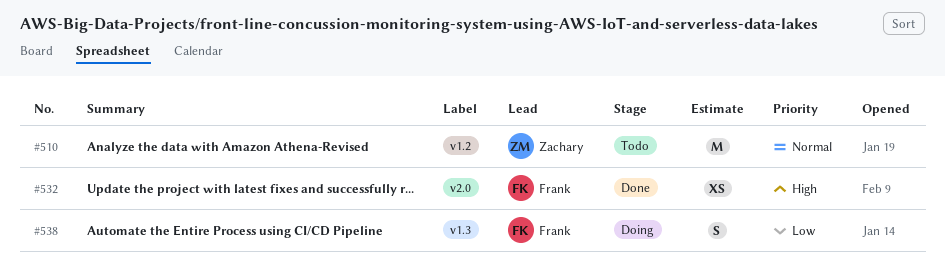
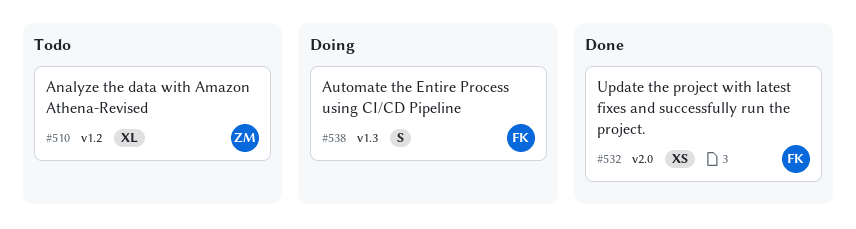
#510, estimate: M -> XL

